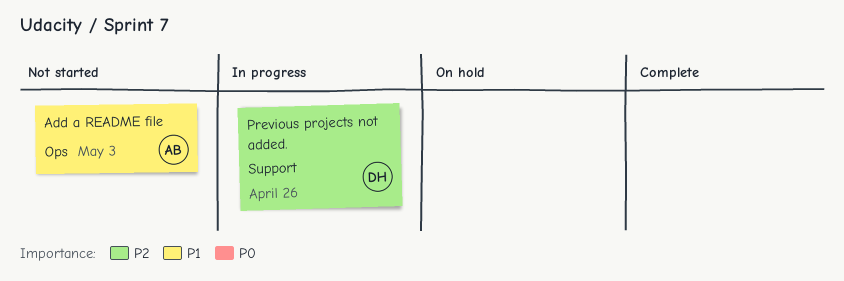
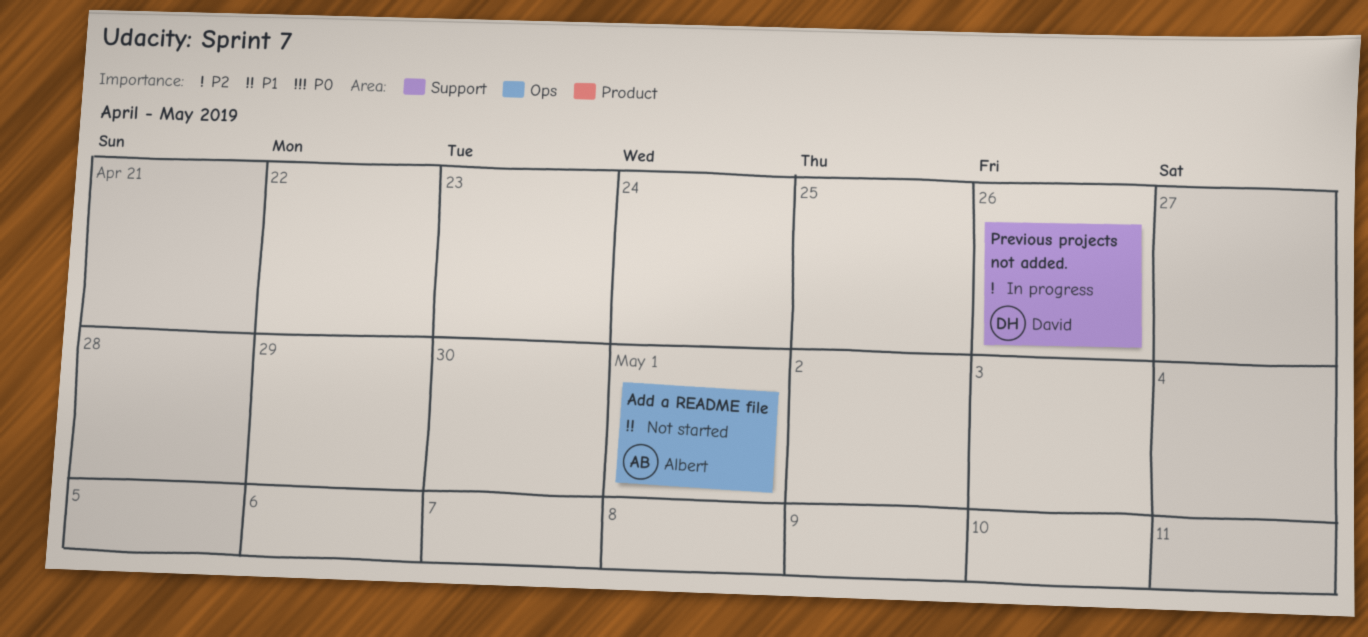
Add a README file, due: May 3 -> May 1

